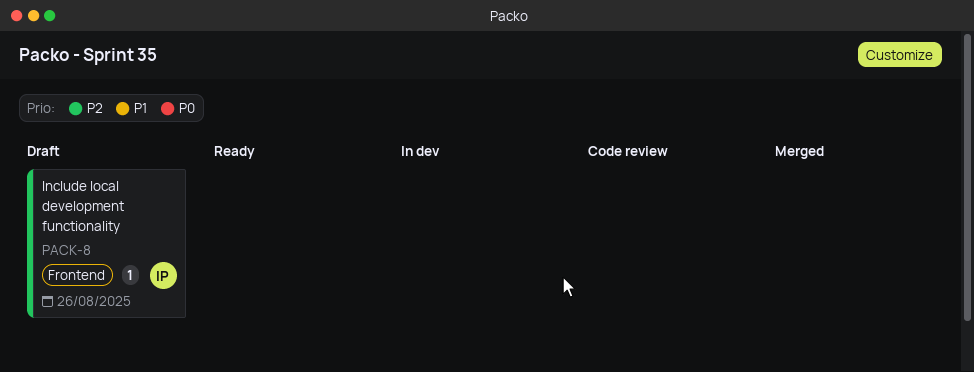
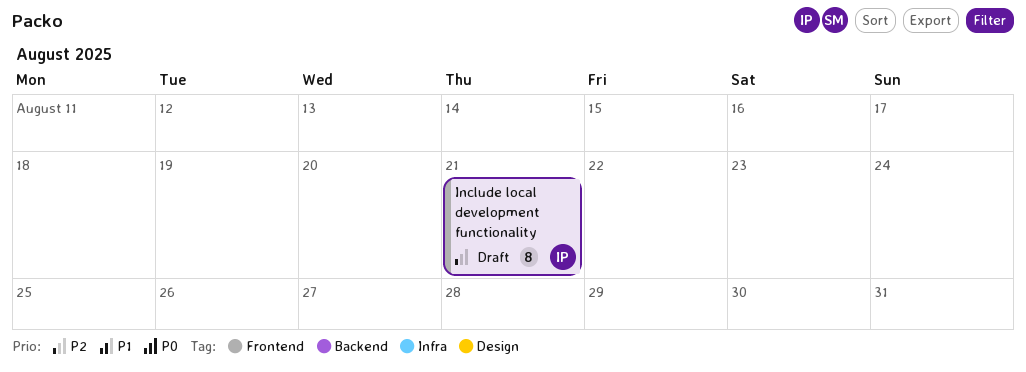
Include local development functionality, estimate: 1 -> 8
Include local development functionality, due: Aug 26 -> Aug 21

